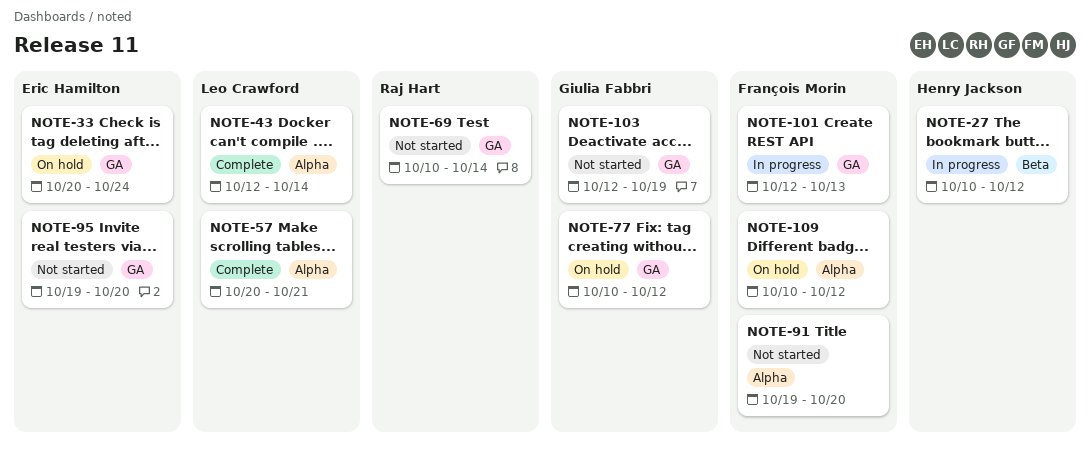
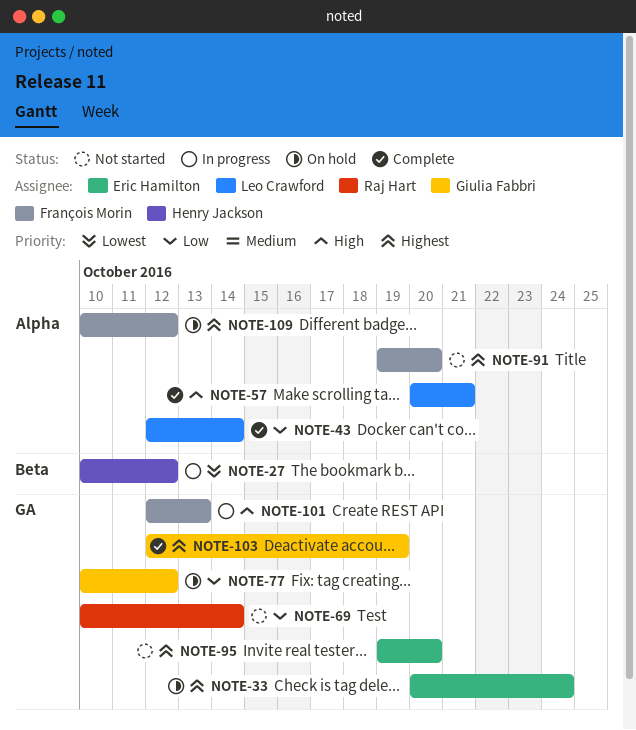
NOTE-103, status: Not started -> Complete

